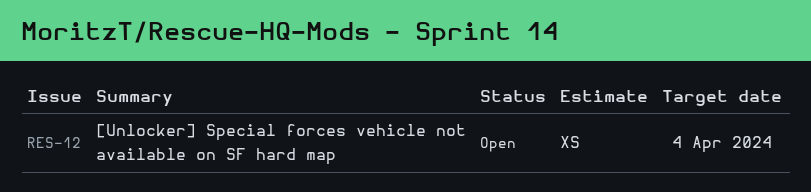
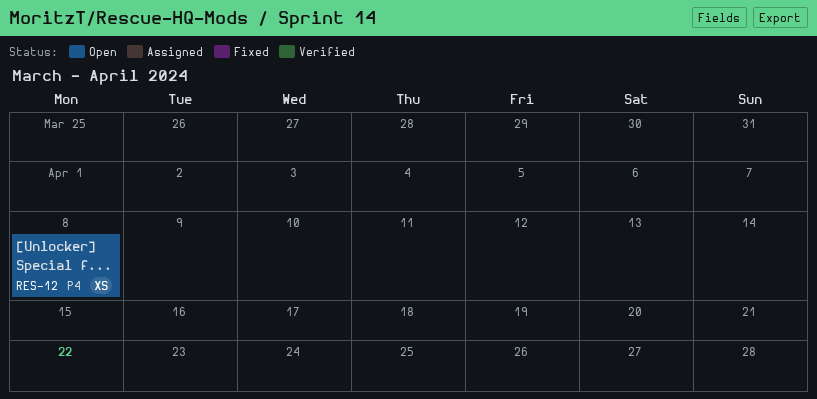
RES-12, due: Apr 4 -> Apr 8

